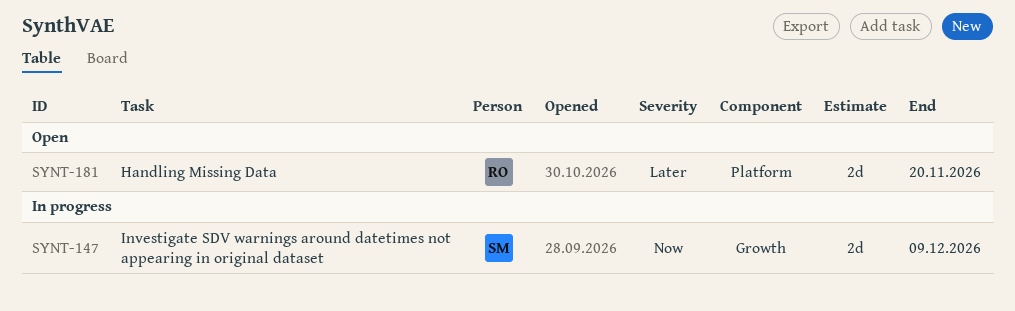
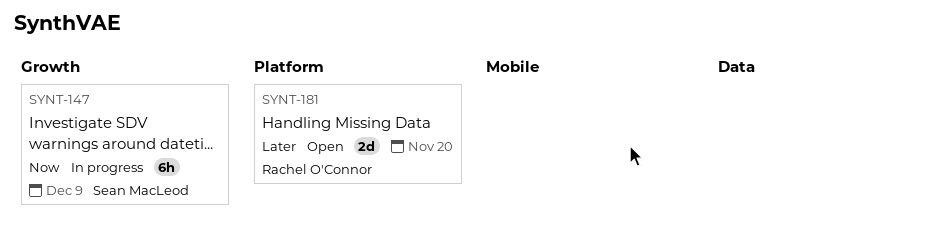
SYNT-147, estimate: 2d -> 6h

